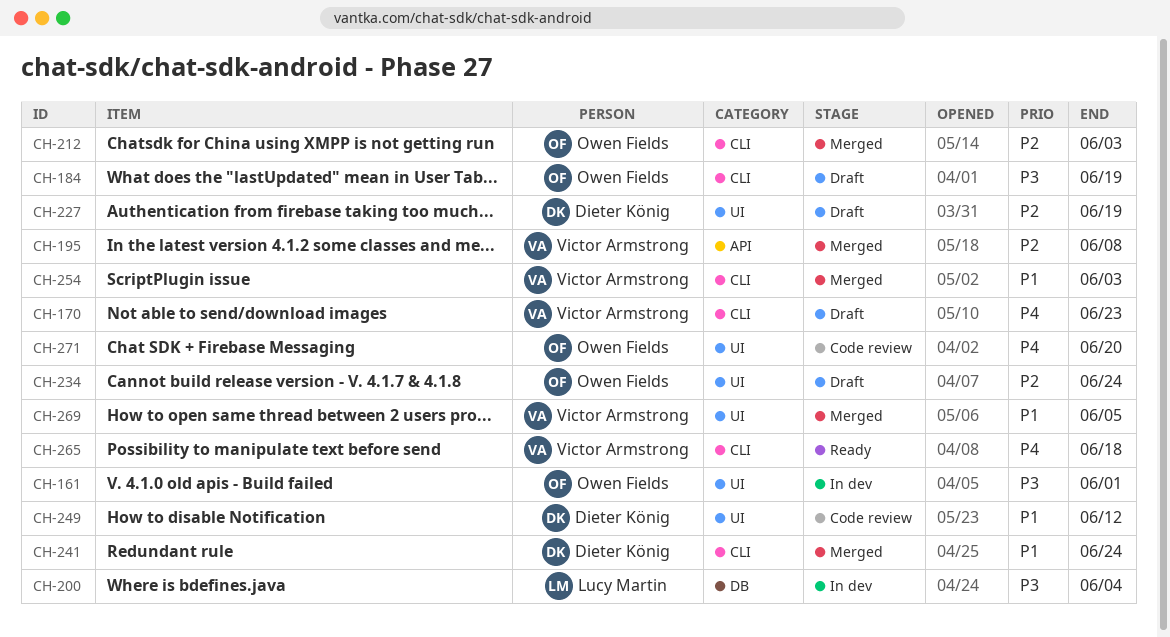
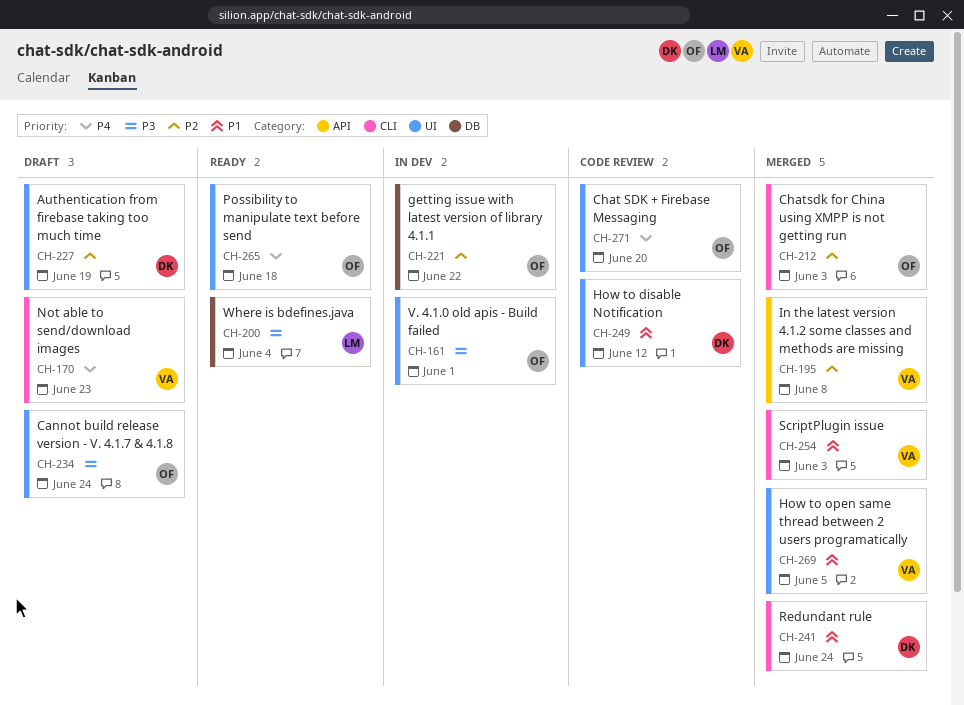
CH-184: present -> none
CH-200, status: In dev -> Ready
CH-221: none -> present
CH-234, priority: P2 -> P3
CH-265, owner: Victor Armstrong -> Owen Fields
CH-265, label: CLI -> UI

